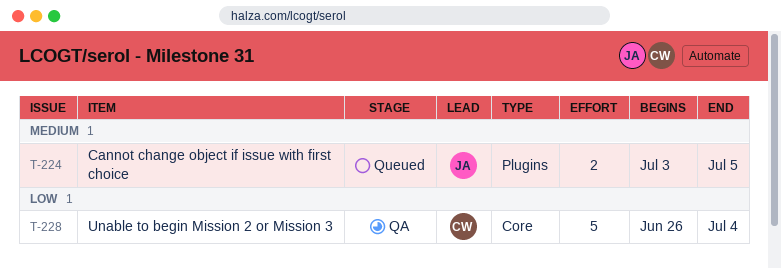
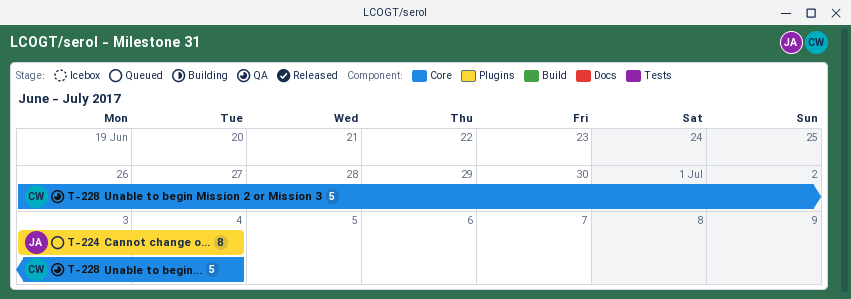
T-224, estimate: 2 -> 8
T-224, due: Jul 5 -> Jul 4

